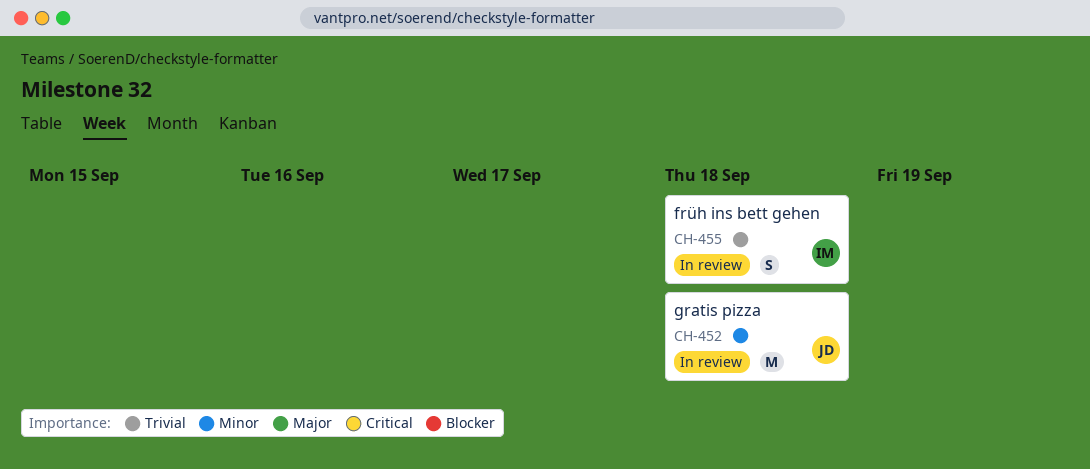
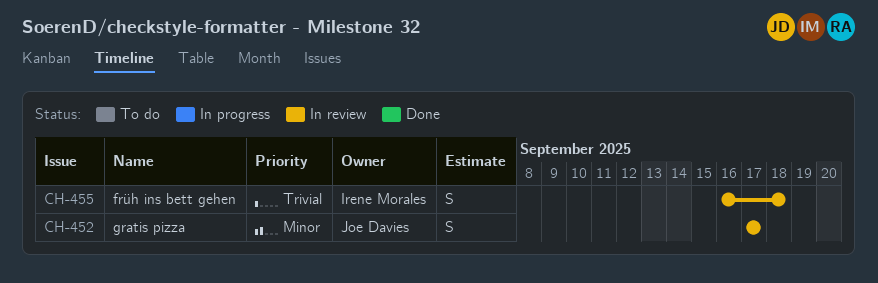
CH-452, estimate: M -> S
CH-452, due: Sep 18 -> Sep 17

